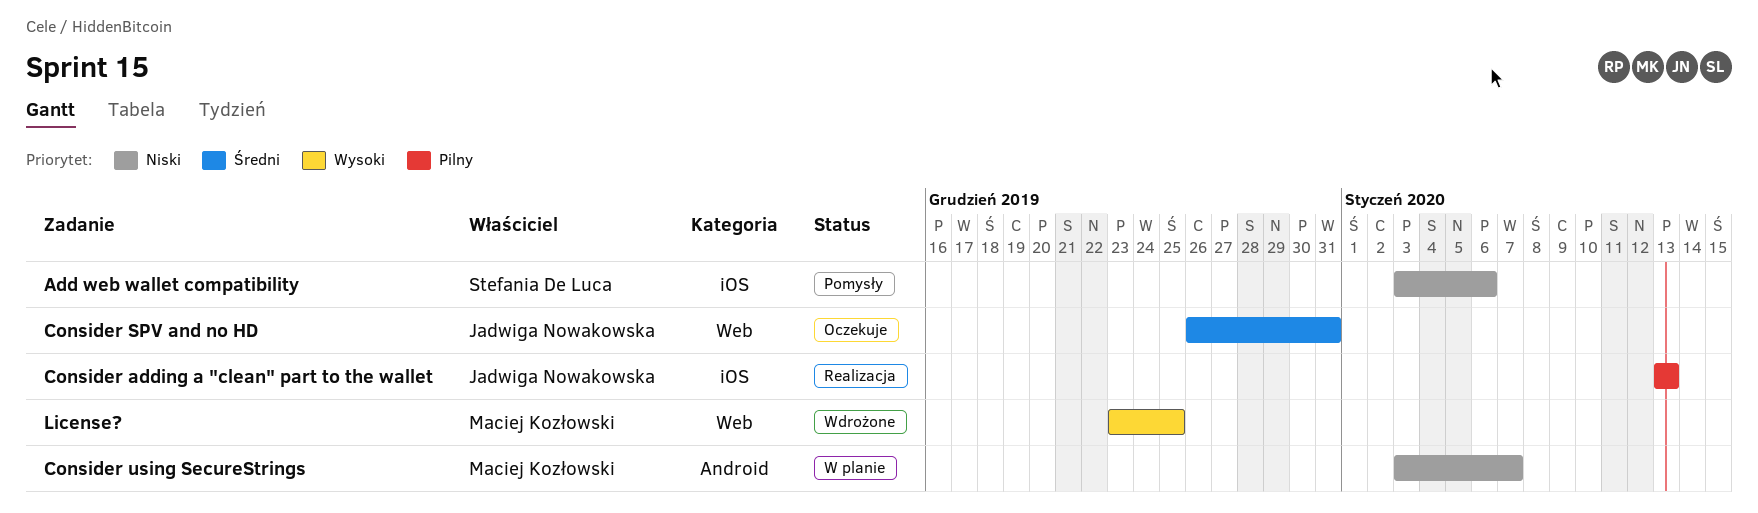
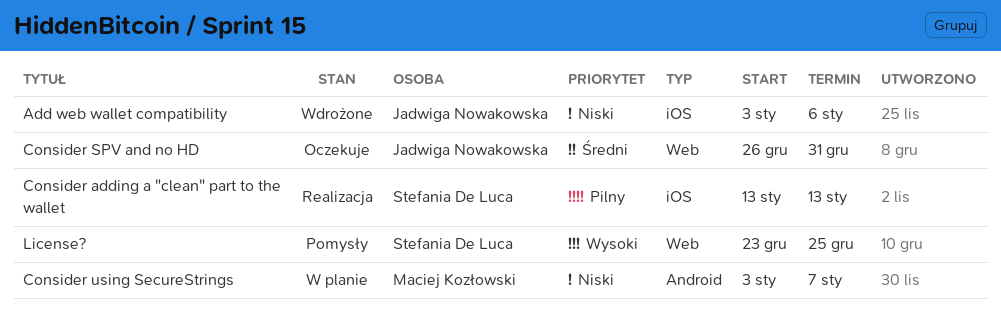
Add web wallet compatibility, status: Pomysły -> Wdrożone
Add web wallet compatibility, owner: Stefania De Luca -> Jadwiga Nowakowska
Consider adding a "clean" part to the wallet, owner: Jadwiga Nowakowska -> Stefania De Luca
License?, status: Wdrożone -> Pomysły
License?, owner: Maciej Kozłowski -> Stefania De Luca

